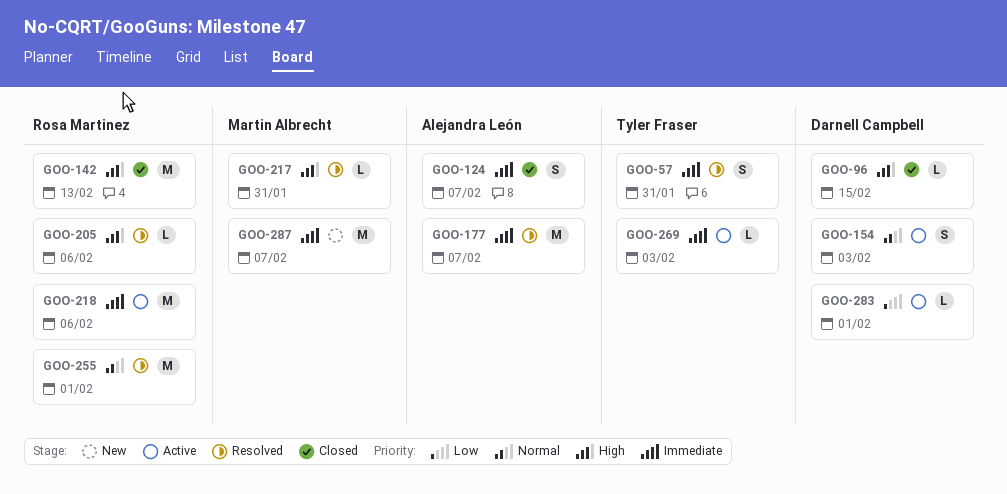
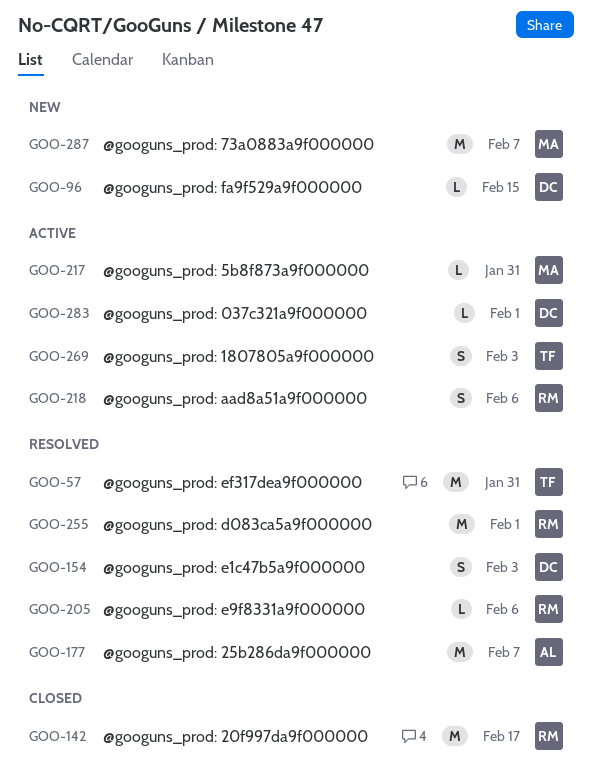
GOO-57, estimate: S -> M
GOO-96, status: Closed -> New
GOO-124: present -> none
GOO-142, due: Feb 13 -> Feb 17
GOO-154, status: Active -> Resolved
GOO-217, status: Resolved -> Active
GOO-218, estimate: M -> S
GOO-269, estimate: L -> S

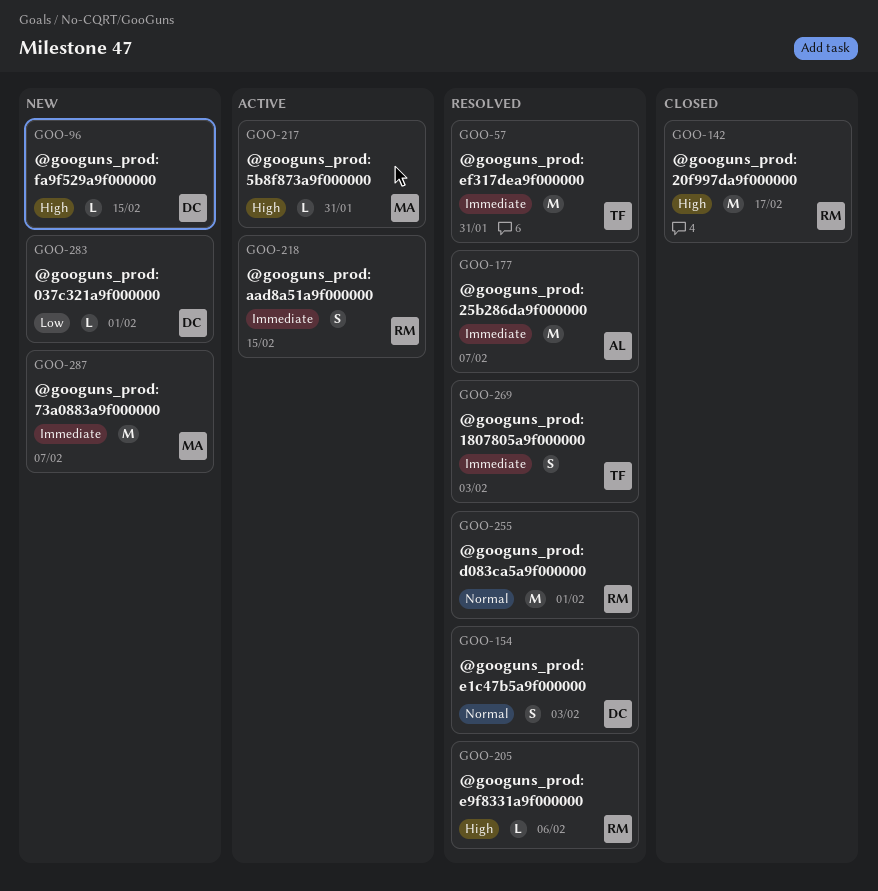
GOO-218, due: Feb 6 -> Feb 15
GOO-269, status: Active -> Resolved
GOO-283, status: Active -> New

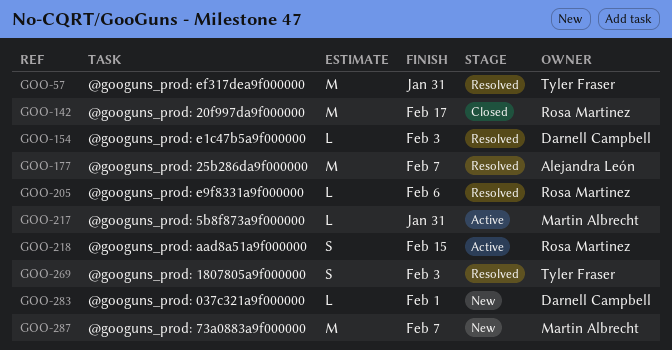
GOO-96: present -> none
GOO-154, estimate: S -> L
GOO-255: present -> none

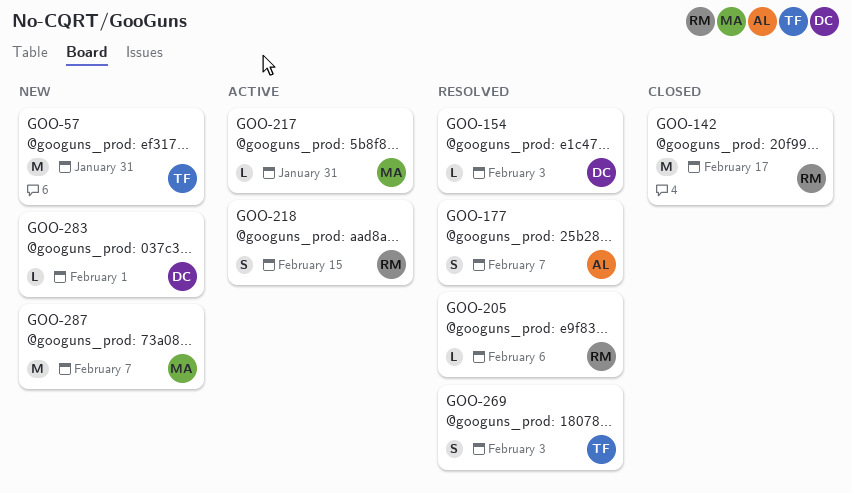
GOO-57, status: Resolved -> New
GOO-177, estimate: M -> S

